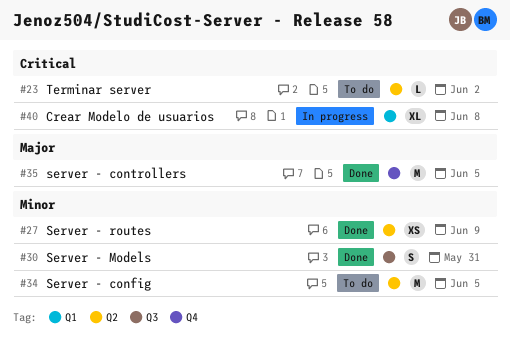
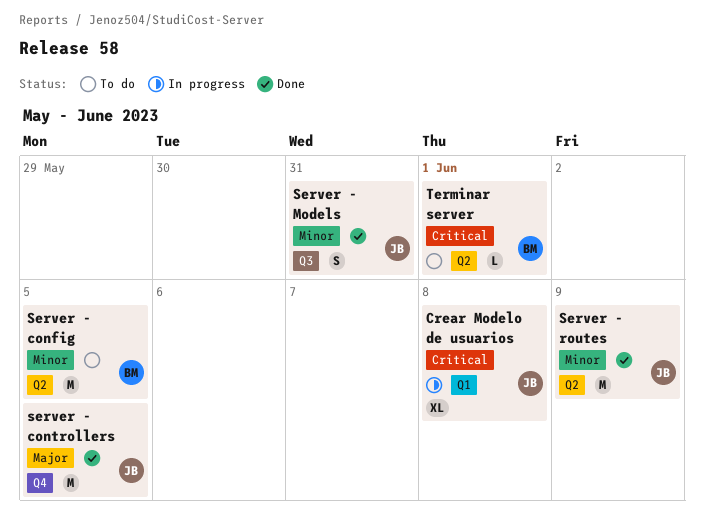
Server - routes, estimate: XS -> M
Terminar server, due: Jun 2 -> Jun 1

